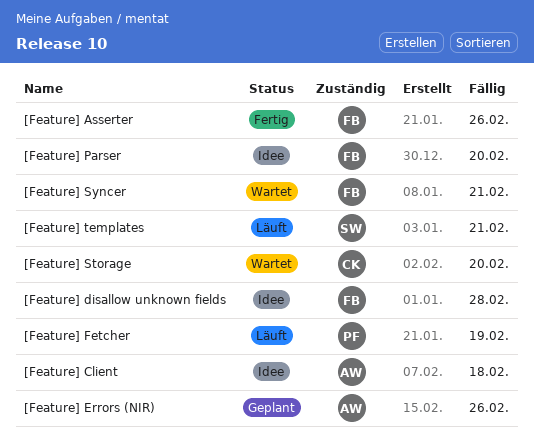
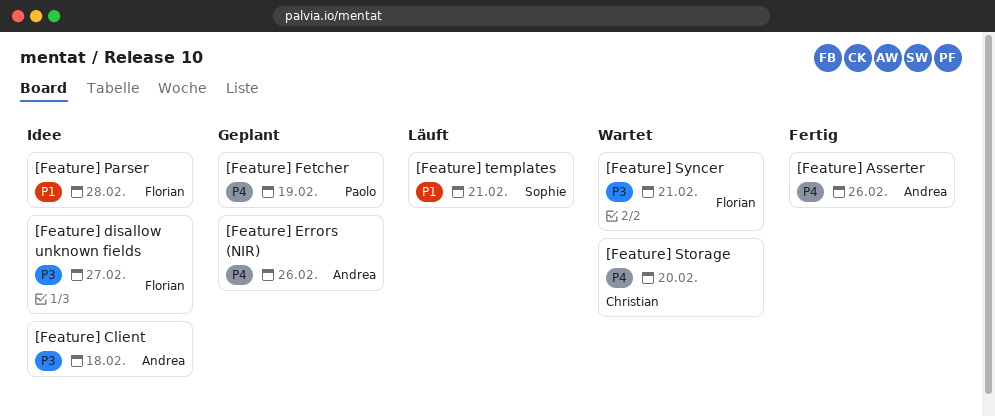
[Feature] Asserter, owner: Florian -> Andrea
[Feature] disallow unknown fields, due: Feb 28 -> Feb 27
[Feature] Fetcher, status: Läuft -> Geplant
[Feature] Parser, due: Feb 20 -> Feb 28

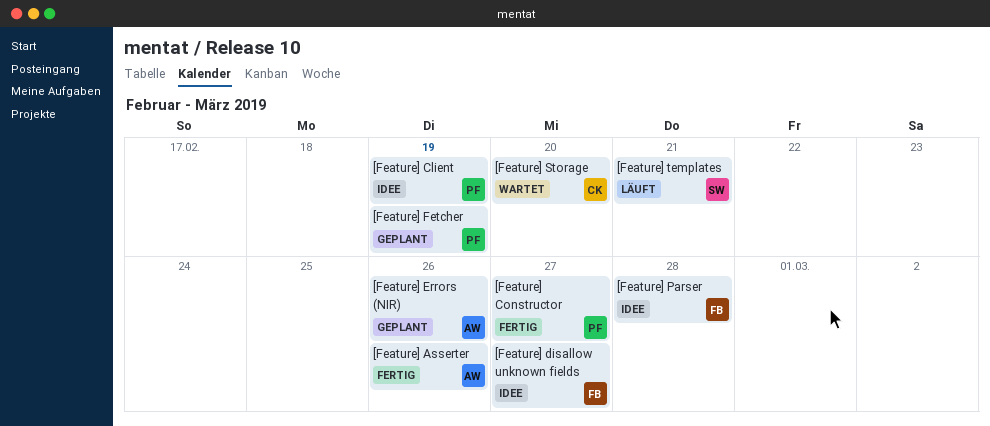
[Feature] Client, owner: Andrea -> Paolo
[Feature] Client, due: Feb 18 -> Feb 19
[Feature] Constructor: none -> present
[Feature] Syncer: present -> none

